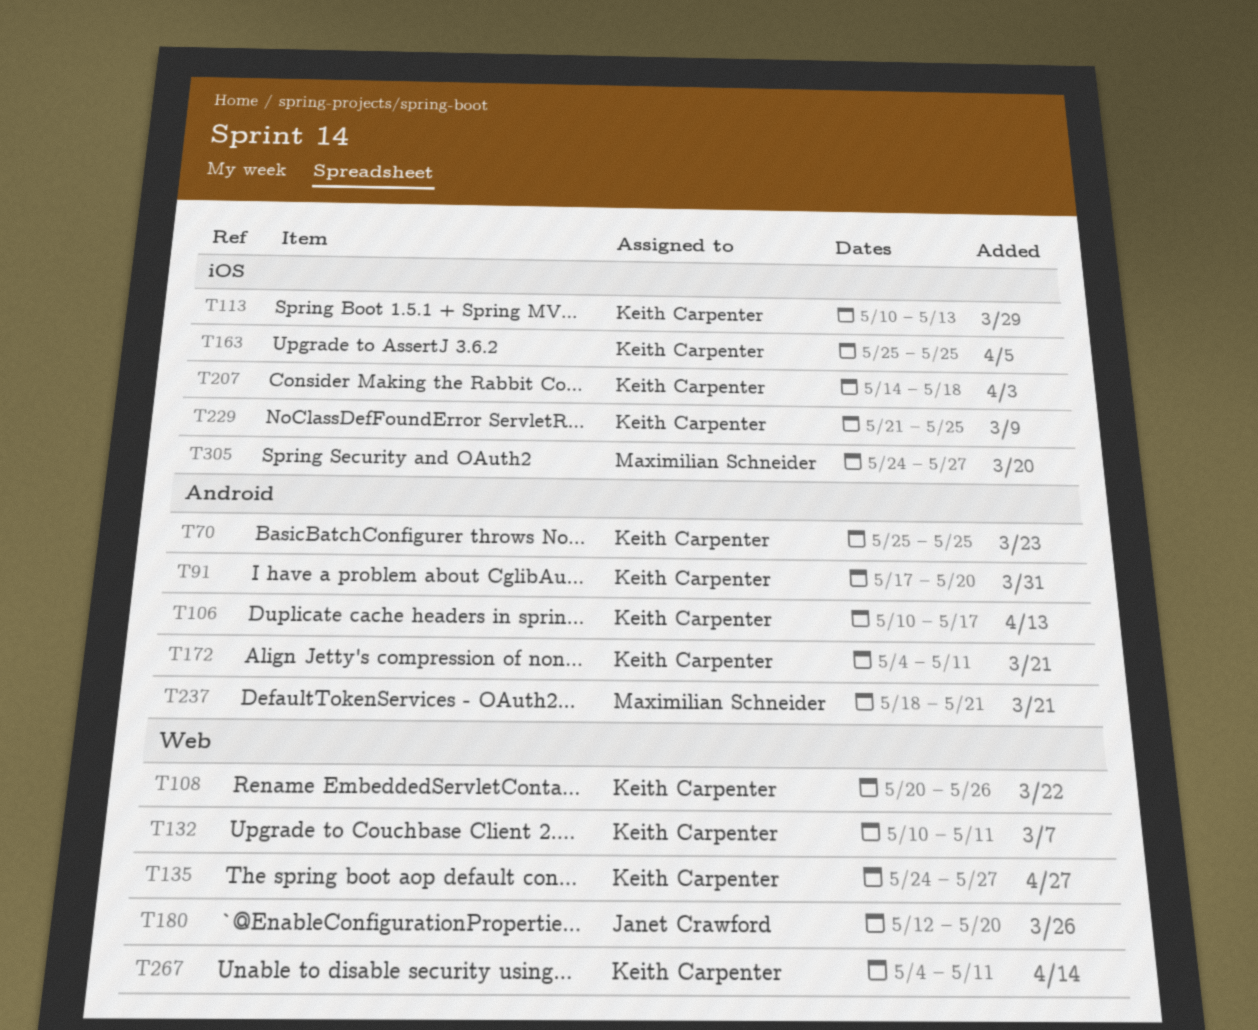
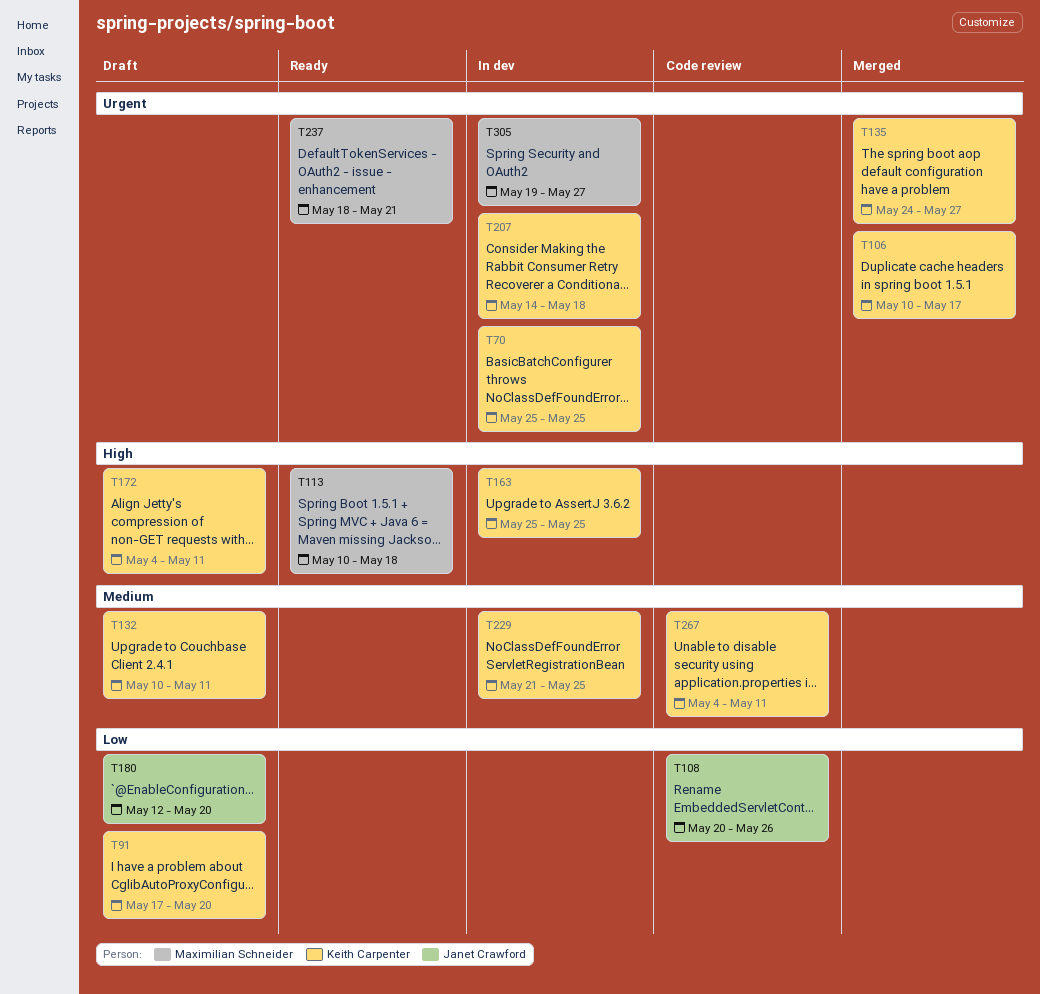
T108, owner: Keith Carpenter -> Janet Crawford
T113, owner: Keith Carpenter -> Maximilian Schneider
T113, due: May 13 -> May 18
T305, start: May 24 -> May 19

